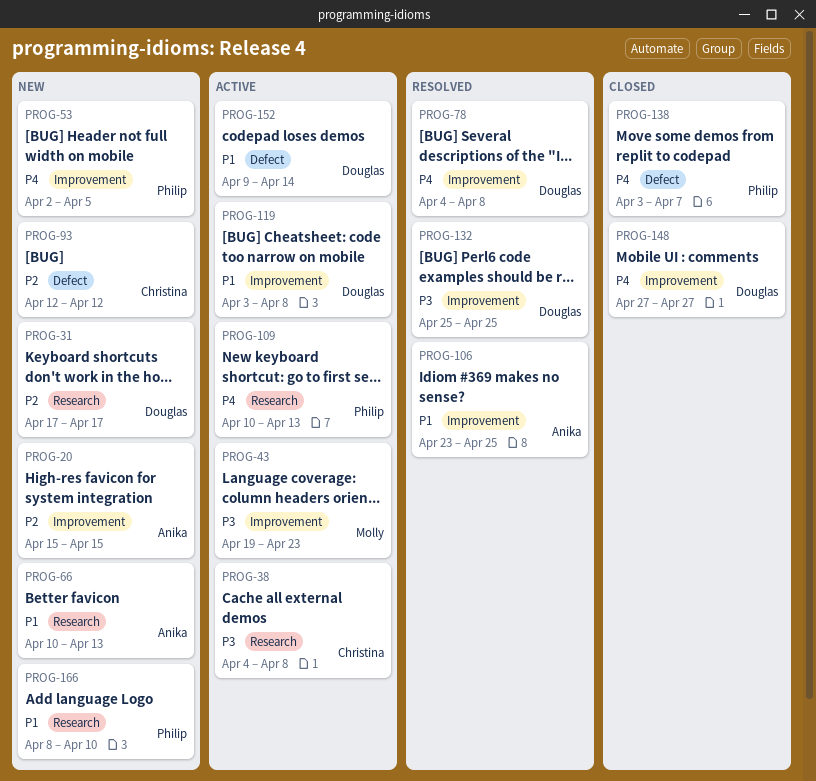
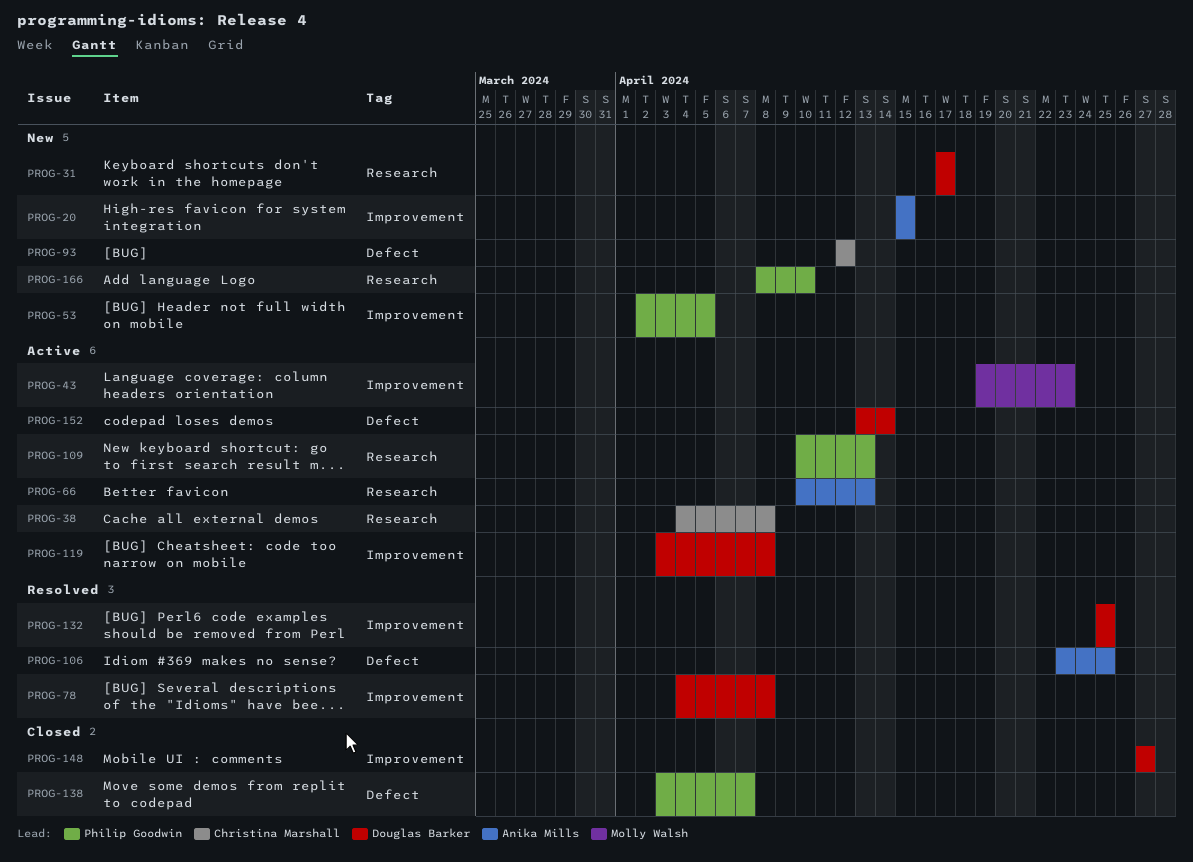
PROG-66, status: New -> Active
PROG-106, label: Improvement -> Defect
PROG-152, start: Apr 9 -> Apr 13

